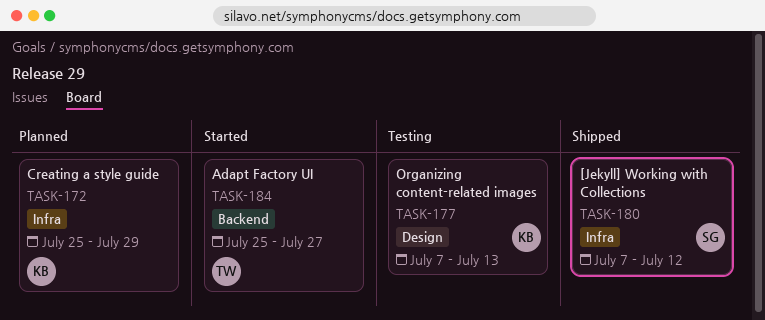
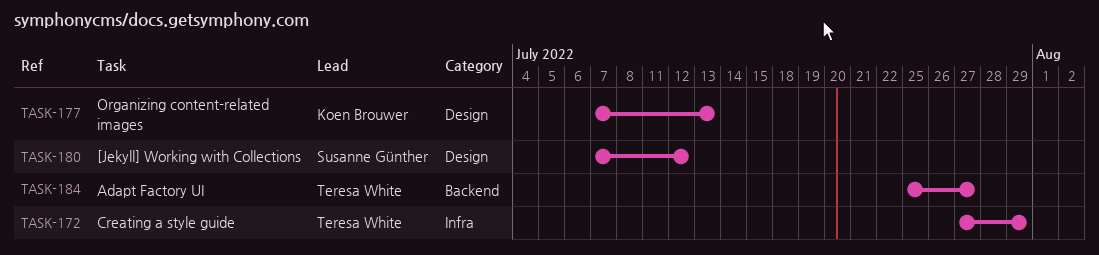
TASK-172, owner: Koen Brouwer -> Teresa White
TASK-172, start: Jul 25 -> Jul 27
TASK-180, label: Infra -> Design

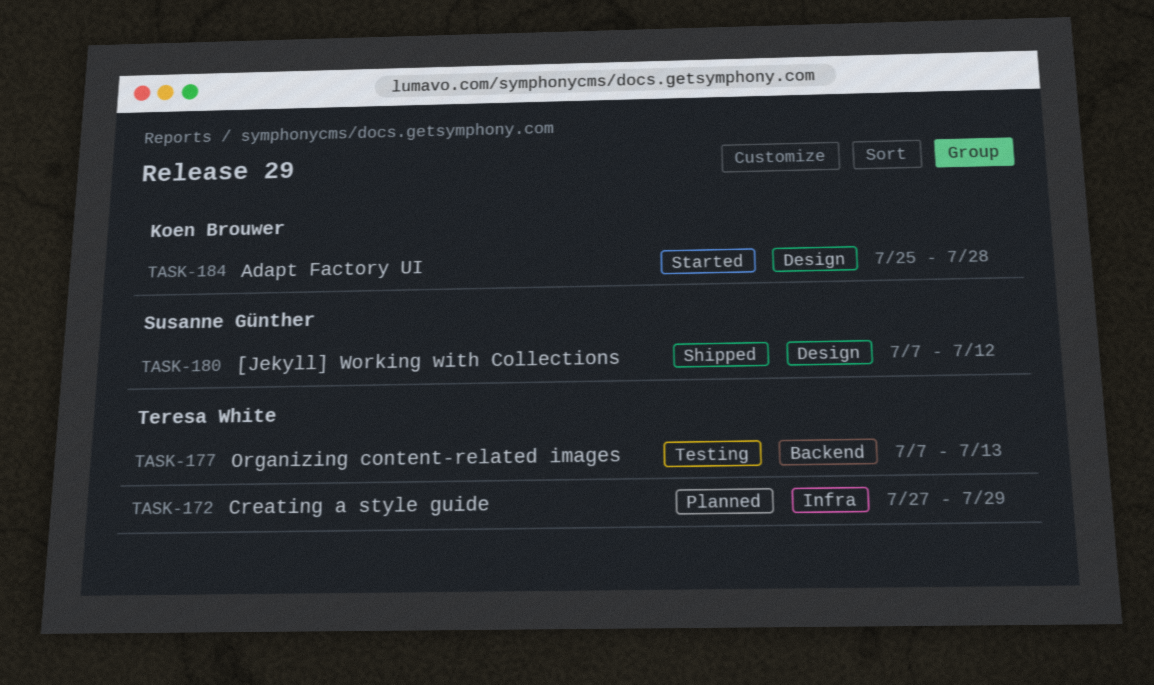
TASK-177, owner: Koen Brouwer -> Teresa White
TASK-177, label: Design -> Backend
TASK-184, owner: Teresa White -> Koen Brouwer
TASK-184, label: Backend -> Design
TASK-184, due: Jul 27 -> Jul 28

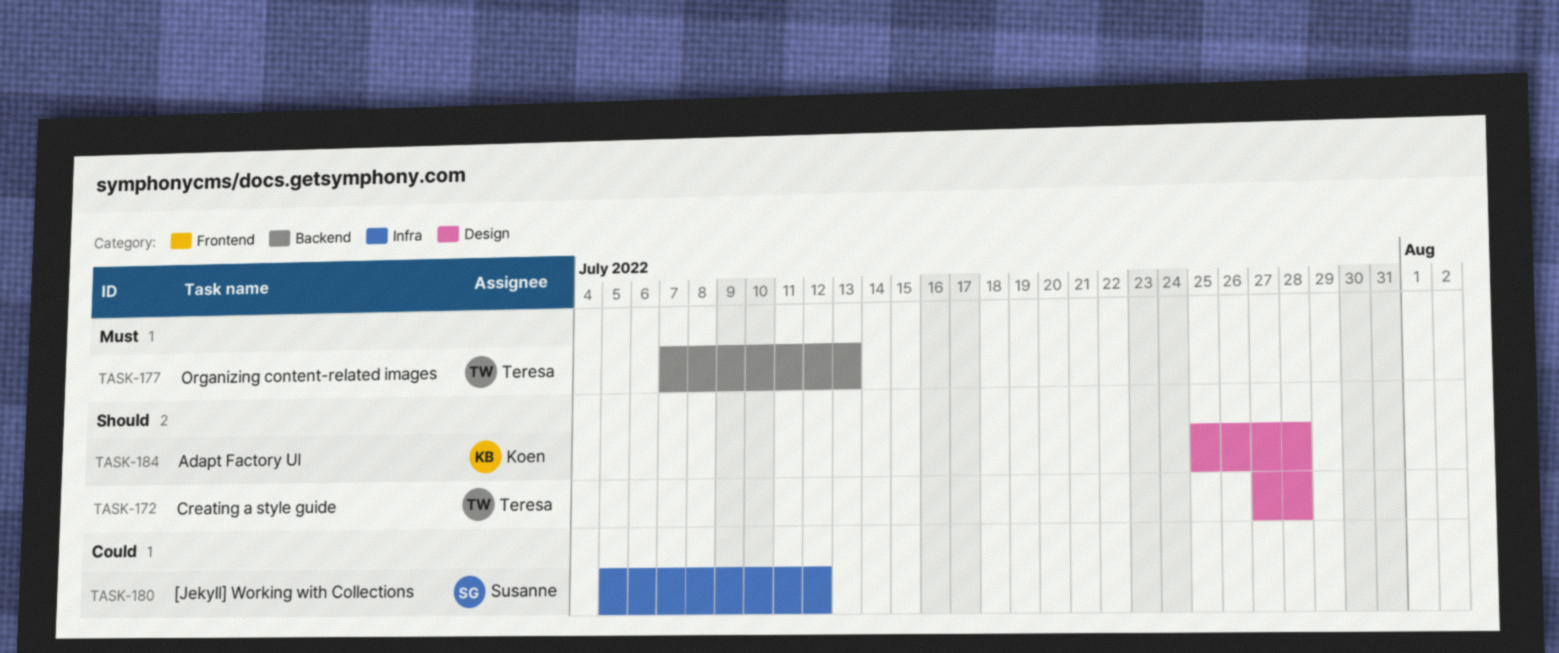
TASK-172, label: Infra -> Design
TASK-172, due: Jul 29 -> Jul 28
TASK-180, label: Design -> Infra
TASK-180, start: Jul 7 -> Jul 5

